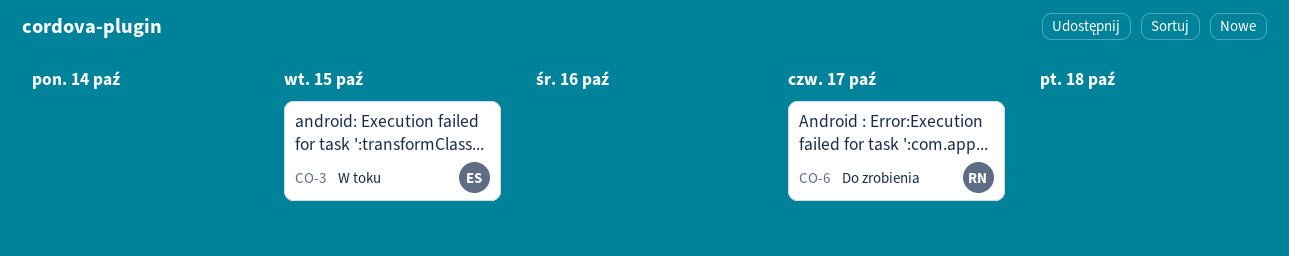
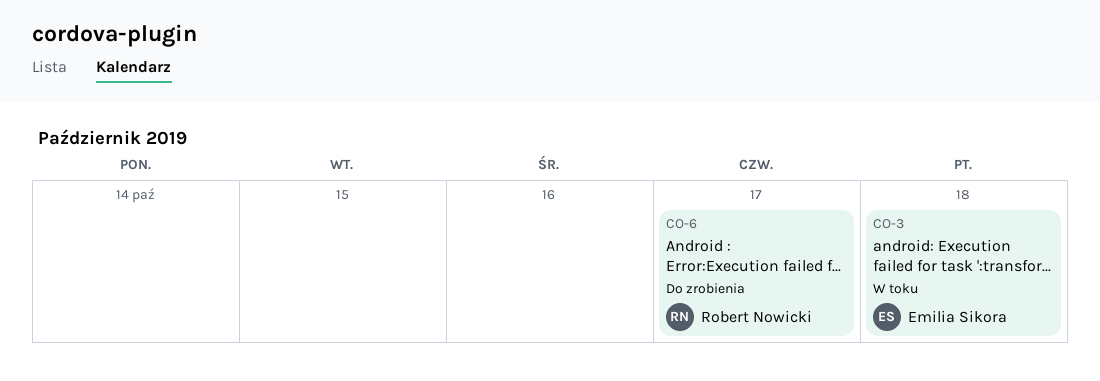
CO-3, due: Oct 15 -> Oct 18

